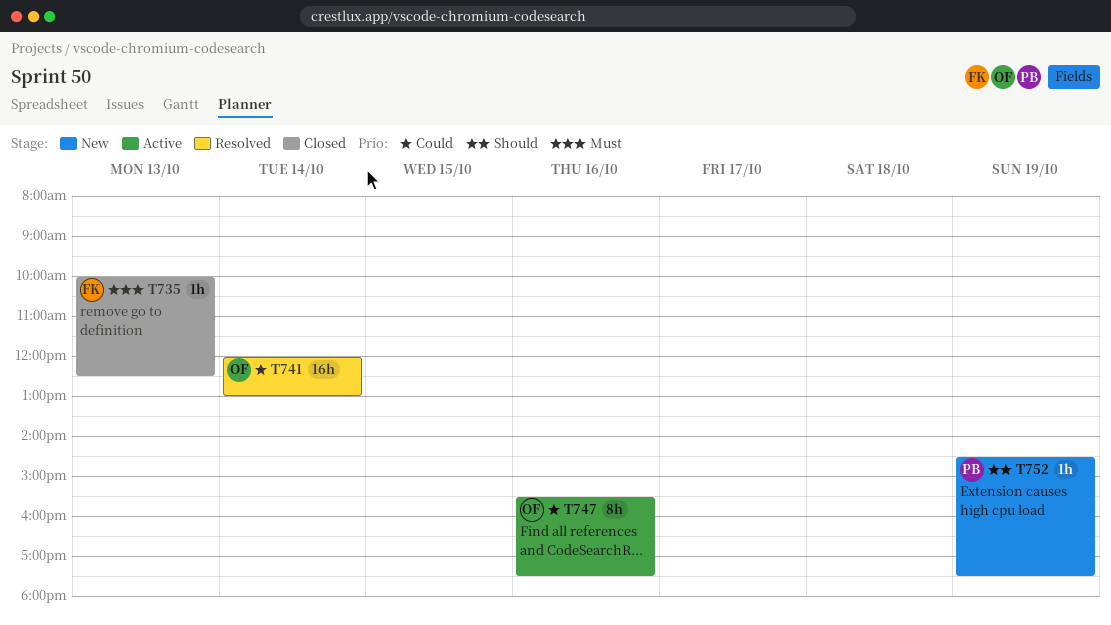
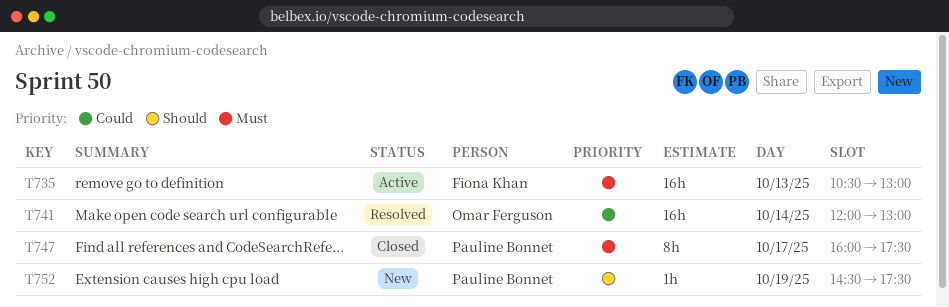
T735, status: Closed -> Active
T735, estimate: 1h -> 16h
T735, begins: 10:00 -> 10:30
T735, ends: 12:30 -> 13:00
T747, status: Active -> Closed
T747, owner: Omar Ferguson -> Pauline Bonnet
T747, priority: Could -> Must
T747, day: Oct 16 -> Oct 17
T747, begins: 15:30 -> 16:00

